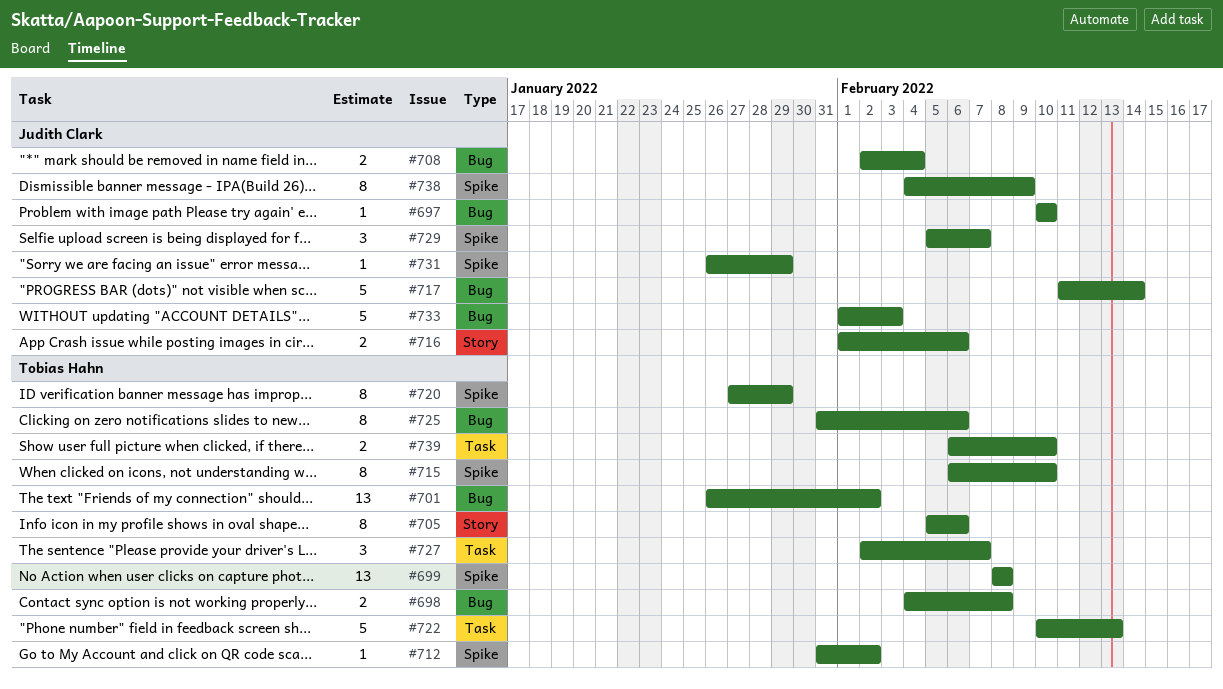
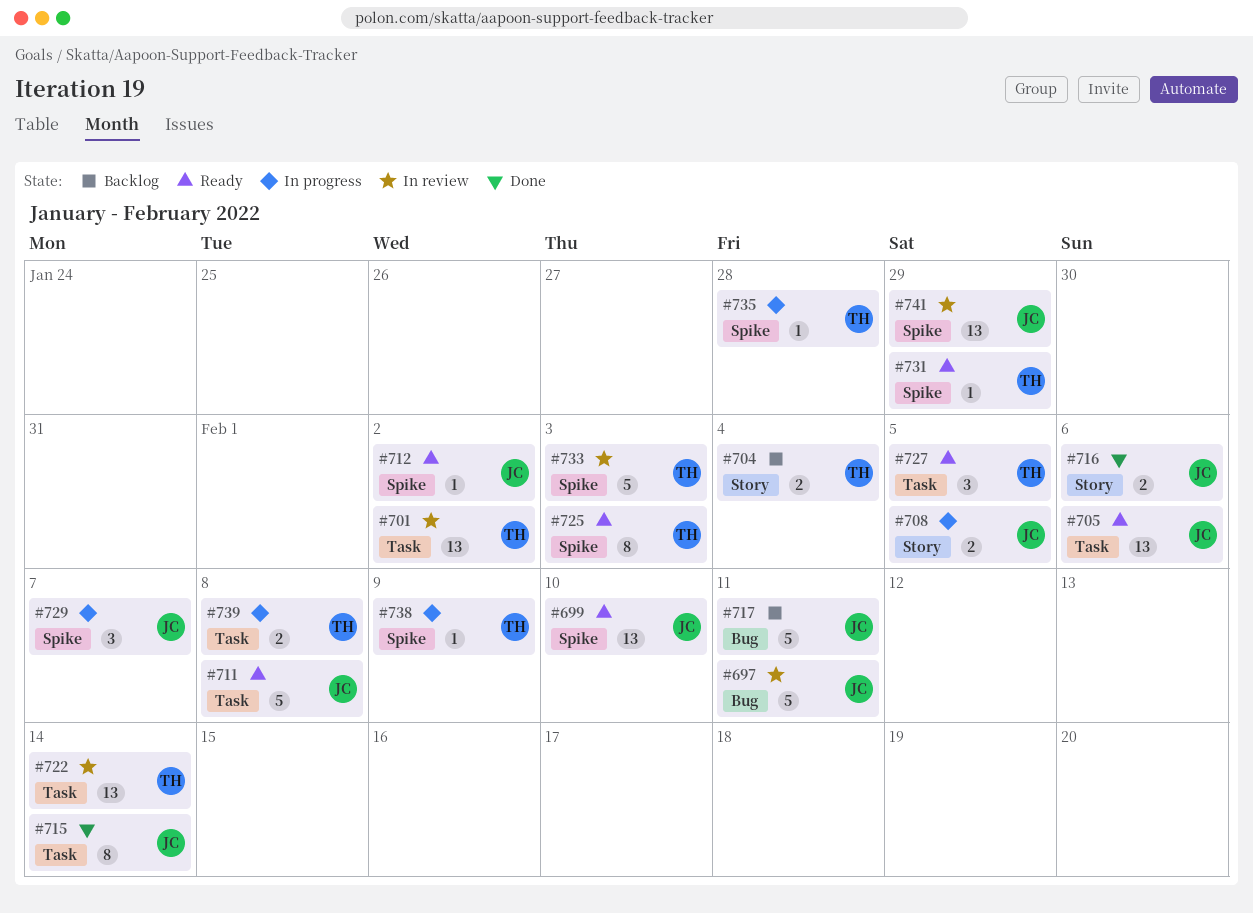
#697, estimate: 1 -> 5
#697, due: Feb 10 -> Feb 11
#698: present -> none
#699, owner: Tobias Hahn -> Judith Clark
#699, due: Feb 8 -> Feb 10
#701, label: Bug -> Task
#704: none -> present
#705, owner: Tobias Hahn -> Judith Clark
#705, label: Story -> Task
#705, estimate: 8 -> 13
#708, label: Bug -> Story
#708, due: Feb 4 -> Feb 5
#711: none -> present
#712, owner: Tobias Hahn -> Judith Clark
#715, owner: Tobias Hahn -> Judith Clark
#715, label: Spike -> Task
#715, due: Feb 10 -> Feb 14
#717, due: Feb 14 -> Feb 11
#720: present -> none
#722, estimate: 5 -> 13
#722, due: Feb 13 -> Feb 14
#725, label: Bug -> Spike
#725, due: Feb 6 -> Feb 3
#727, due: Feb 7 -> Feb 5
#731, owner: Judith Clark -> Tobias Hahn
#733, owner: Judith Clark -> Tobias Hahn
#733, label: Bug -> Spike
#735: none -> present
#738, owner: Judith Clark -> Tobias Hahn
#738, estimate: 8 -> 1
#739, due: Feb 10 -> Feb 8
#741: none -> present

